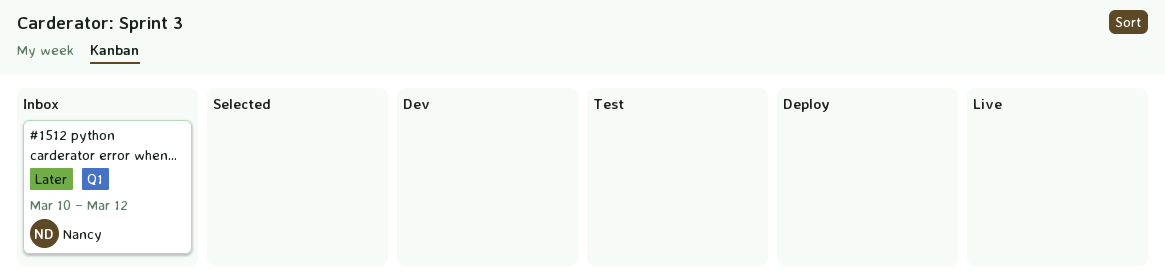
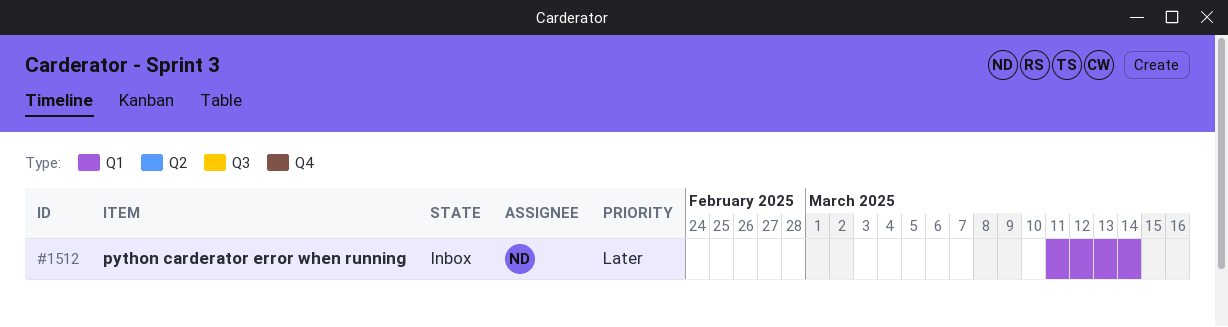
#1512, start: Mar 10 -> Mar 11
#1512, due: Mar 12 -> Mar 14

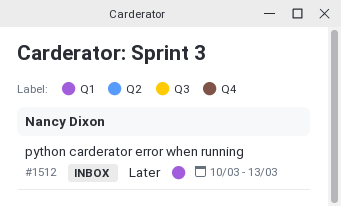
#1512, start: Mar 11 -> Mar 10
#1512, due: Mar 14 -> Mar 13

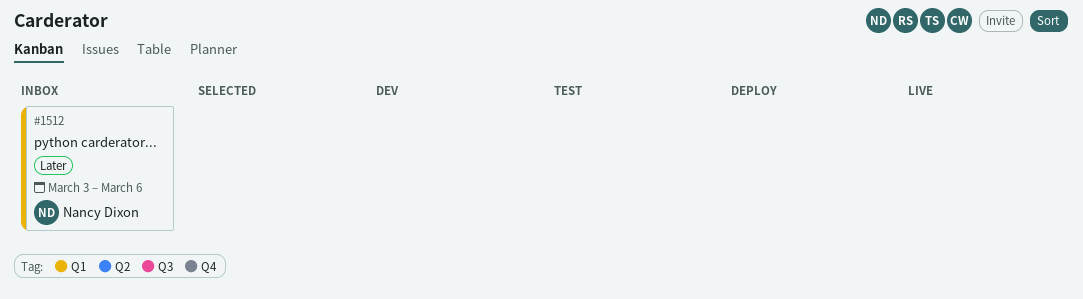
#1512, start: Mar 10 -> Mar 3
#1512, due: Mar 13 -> Mar 6

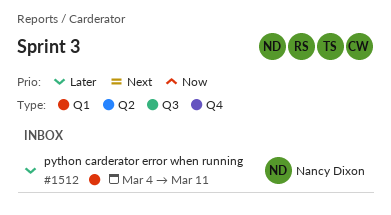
#1512, start: Mar 3 -> Mar 4
#1512, due: Mar 6 -> Mar 11

